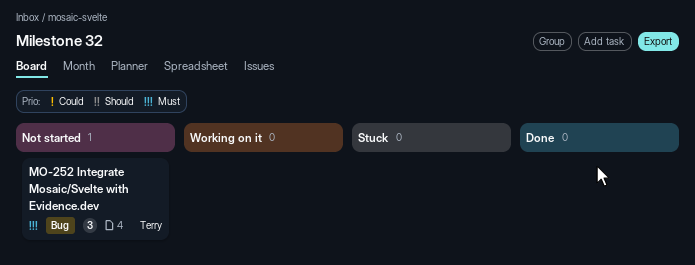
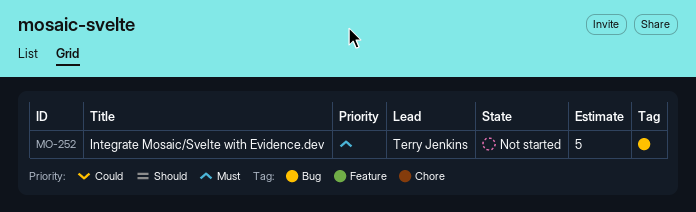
MO-252, estimate: 3 -> 5

